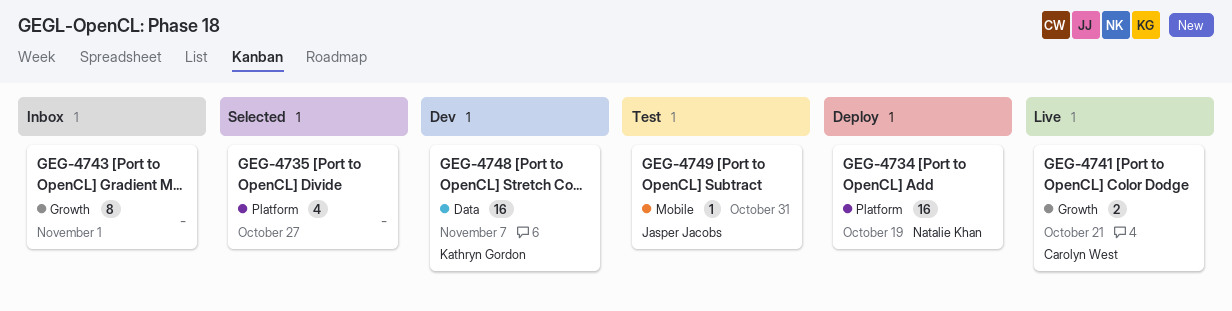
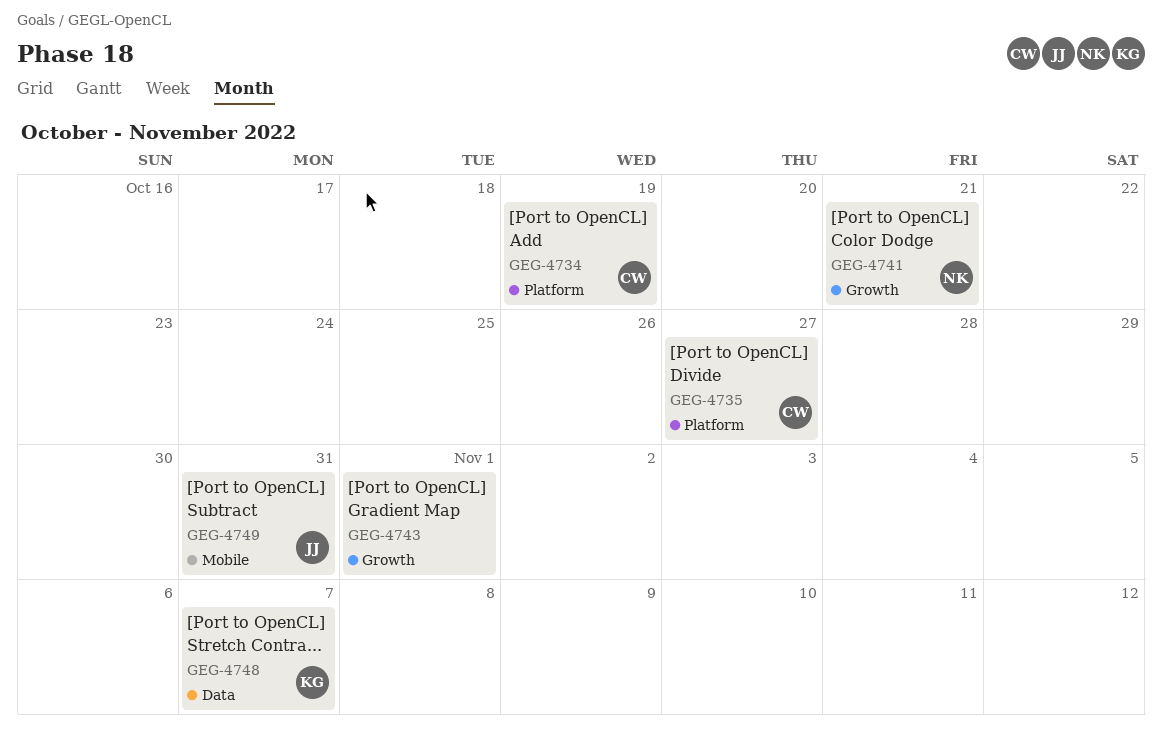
GEG-4734, owner: Natalie Khan -> Carolyn West
GEG-4735, owner: none -> Carolyn West
GEG-4741, owner: Carolyn West -> Natalie Khan

